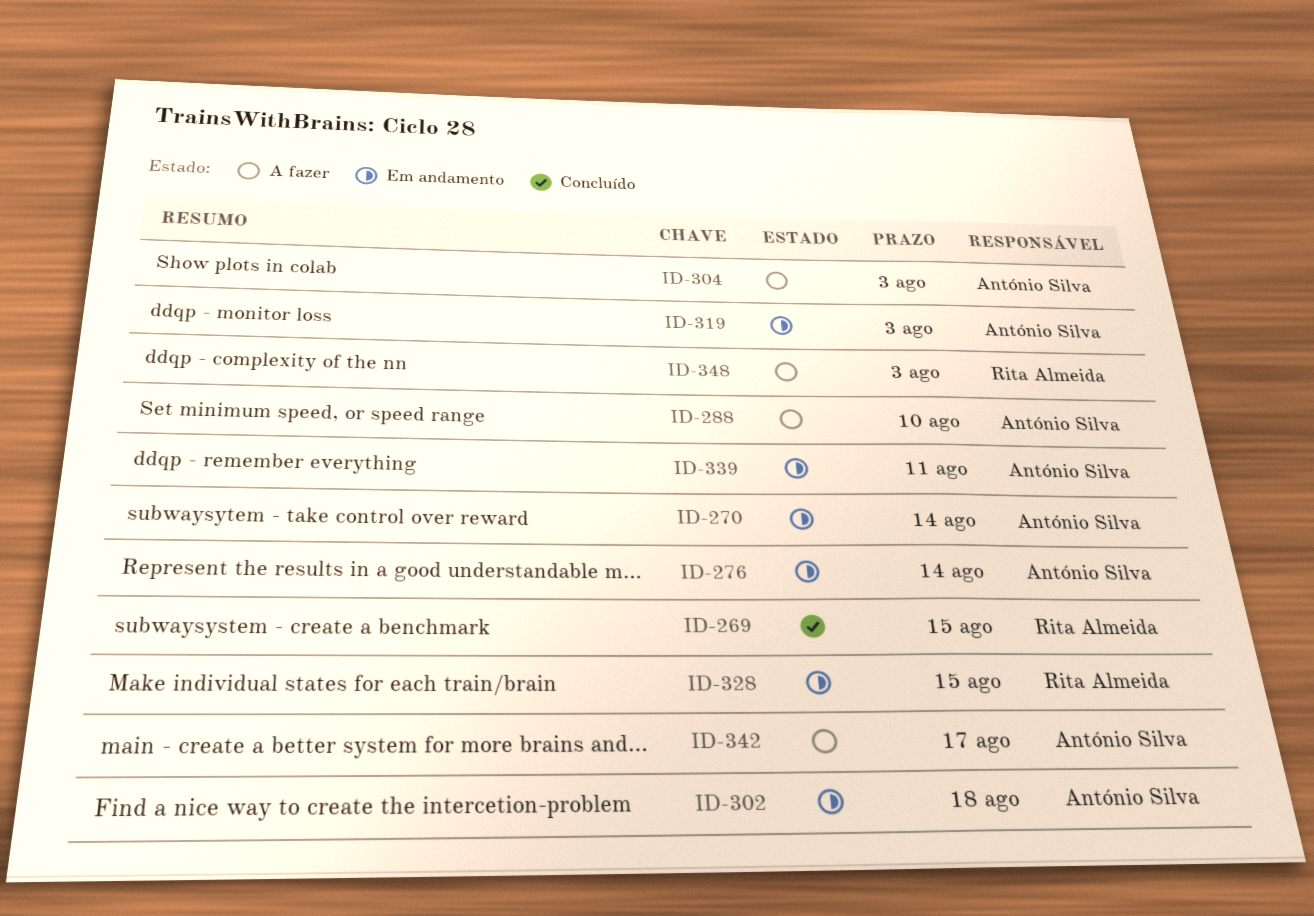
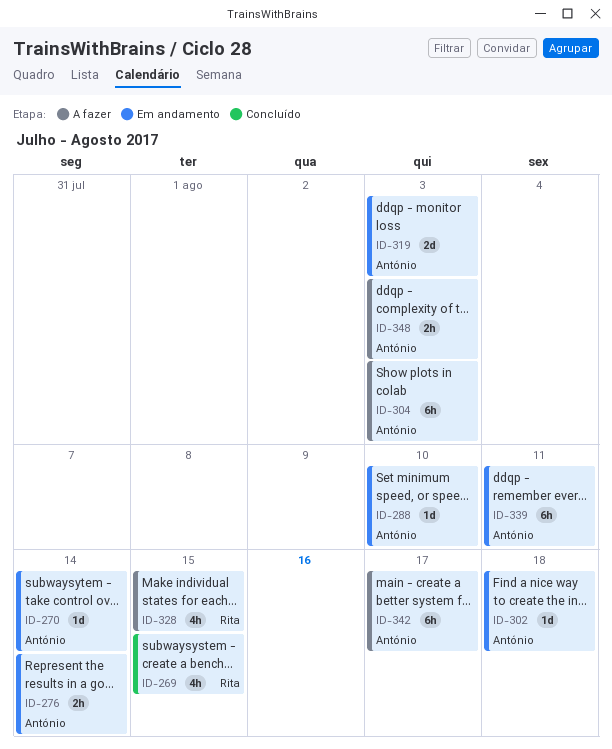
ID-288, status: A fazer -> Em andamento
ID-328, status: Em andamento -> A fazer
ID-348, owner: Rita Almeida -> António Silva

